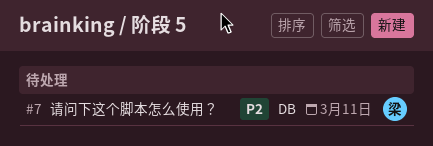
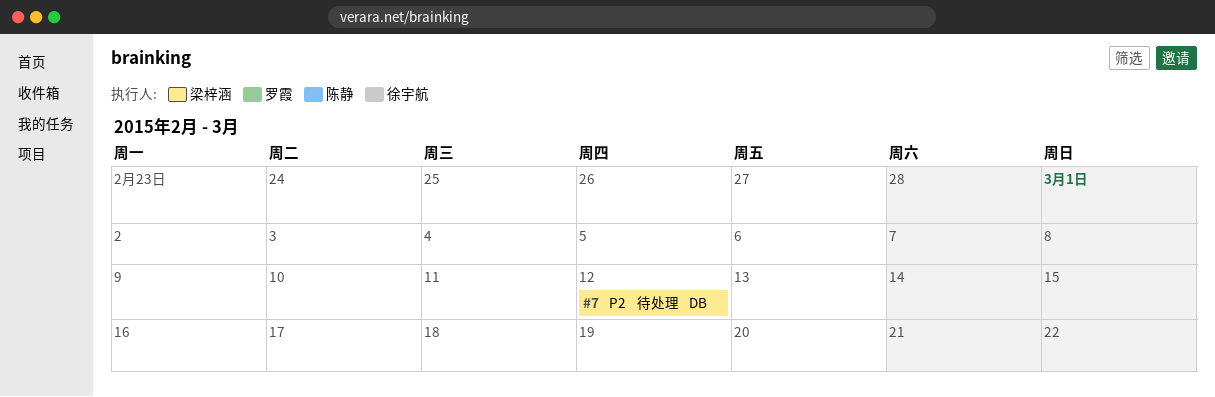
#7, due: Mar 11 -> Mar 12

